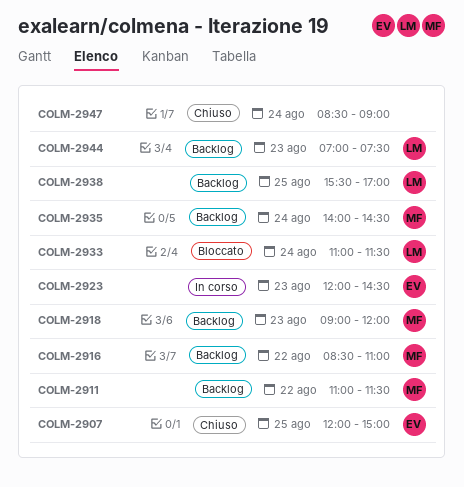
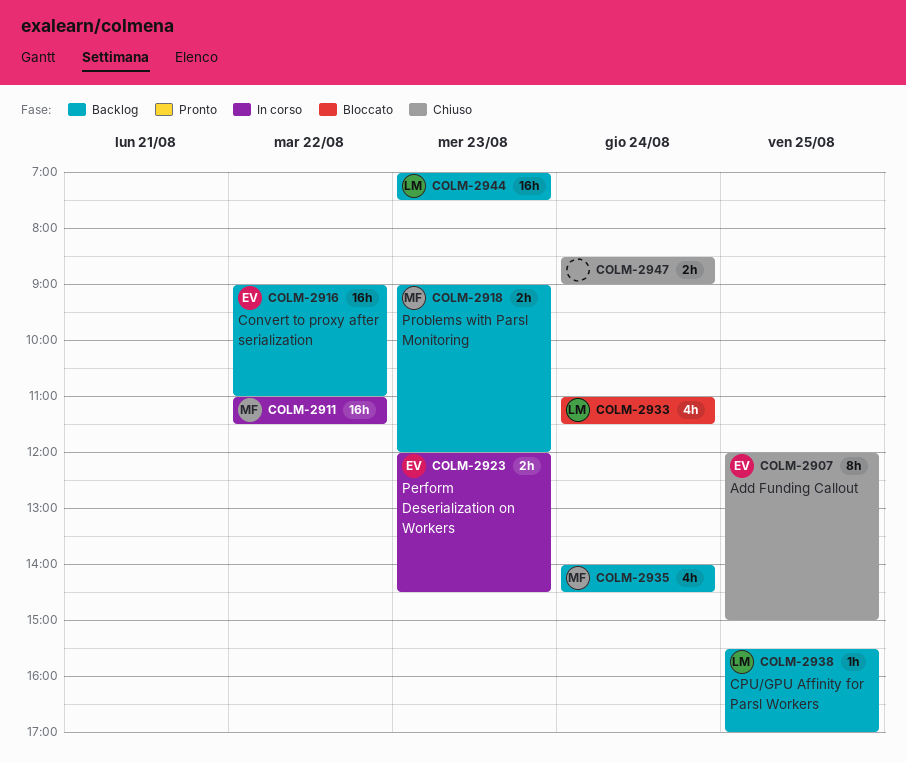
COLM-2911, status: Backlog -> In corso
COLM-2916, owner: MF -> EV
COLM-2916, begins: 08:30 -> 09:00

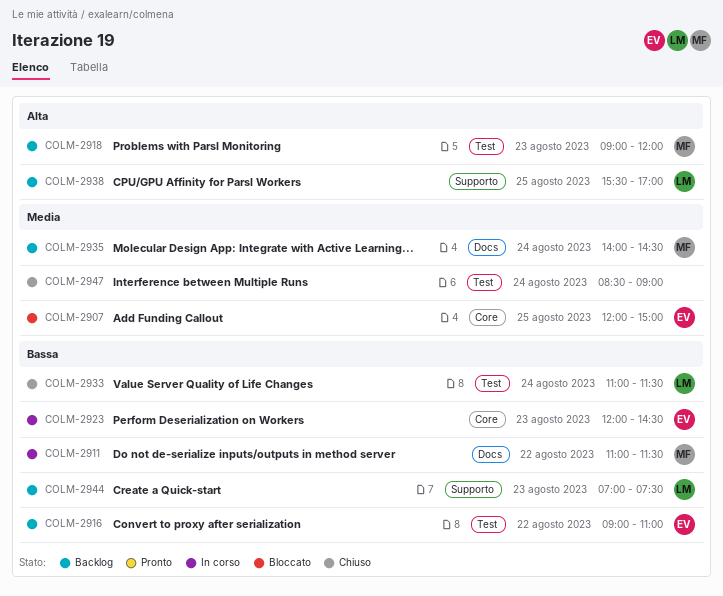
COLM-2907, status: Chiuso -> Bloccato
COLM-2933, status: Bloccato -> Chiuso

